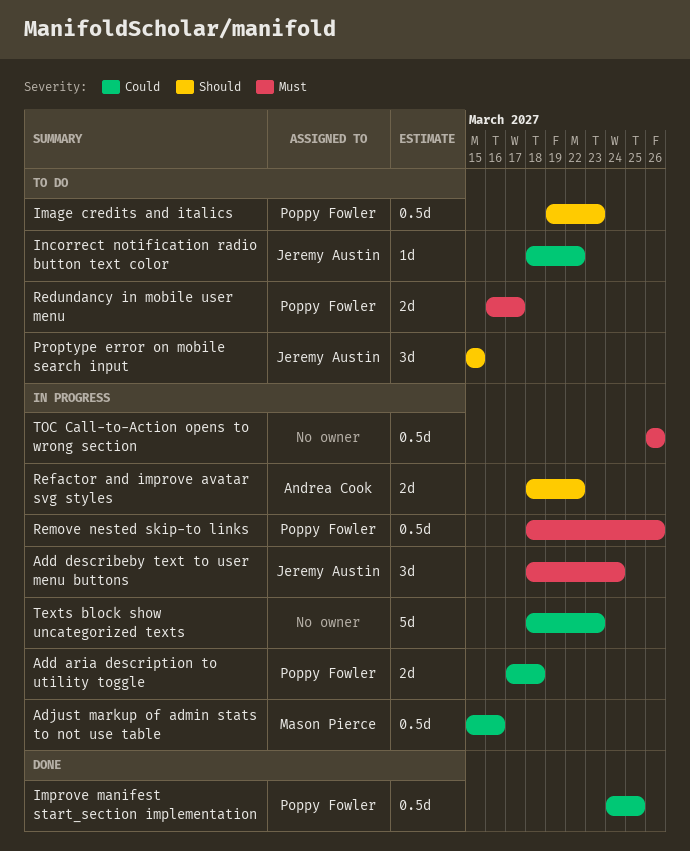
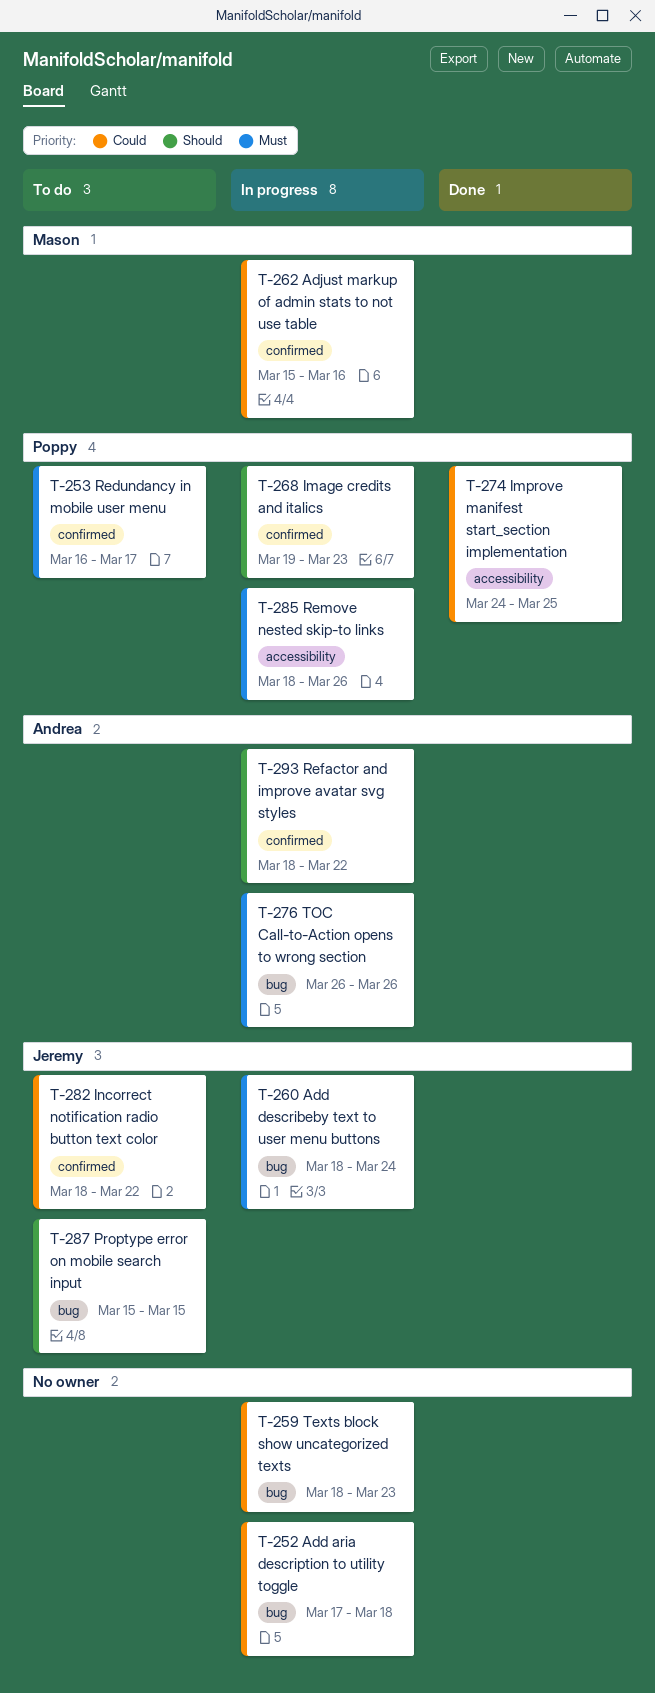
Add aria description to utility toggle, owner: Poppy Fowler -> none
Image credits and italics, status: To do -> In progress
TOC Call-to-Action opens to wrong section, owner: none -> Andrea Cook

